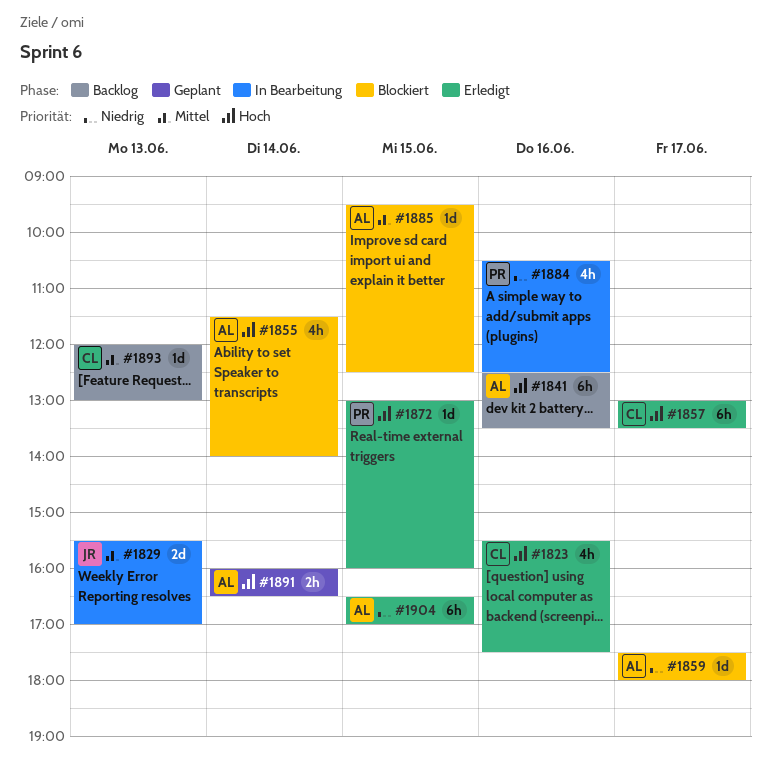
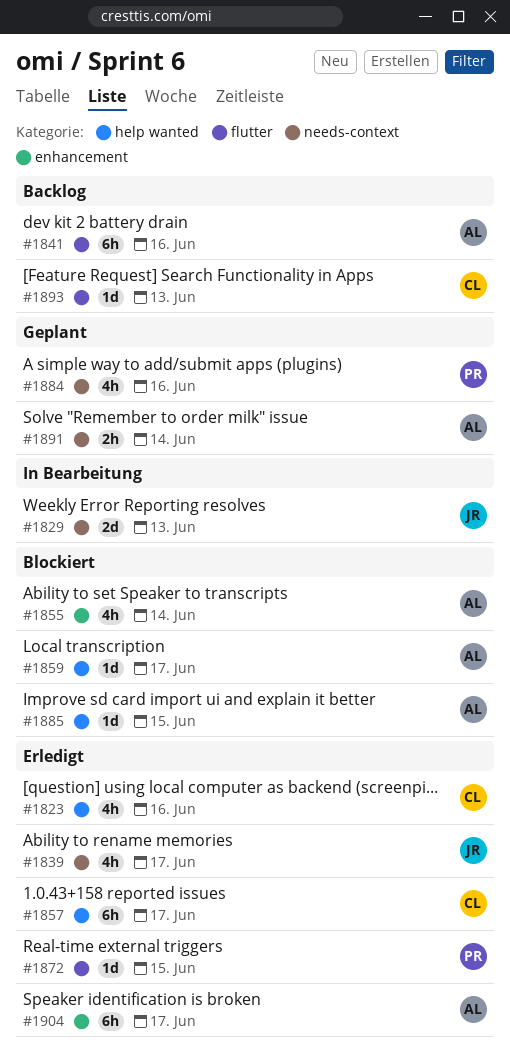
#1839: none -> present
#1884, status: In Bearbeitung -> Geplant
#1904, day: Jun 15 -> Jun 17

